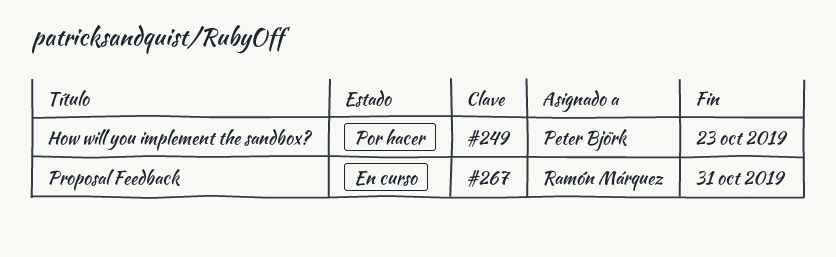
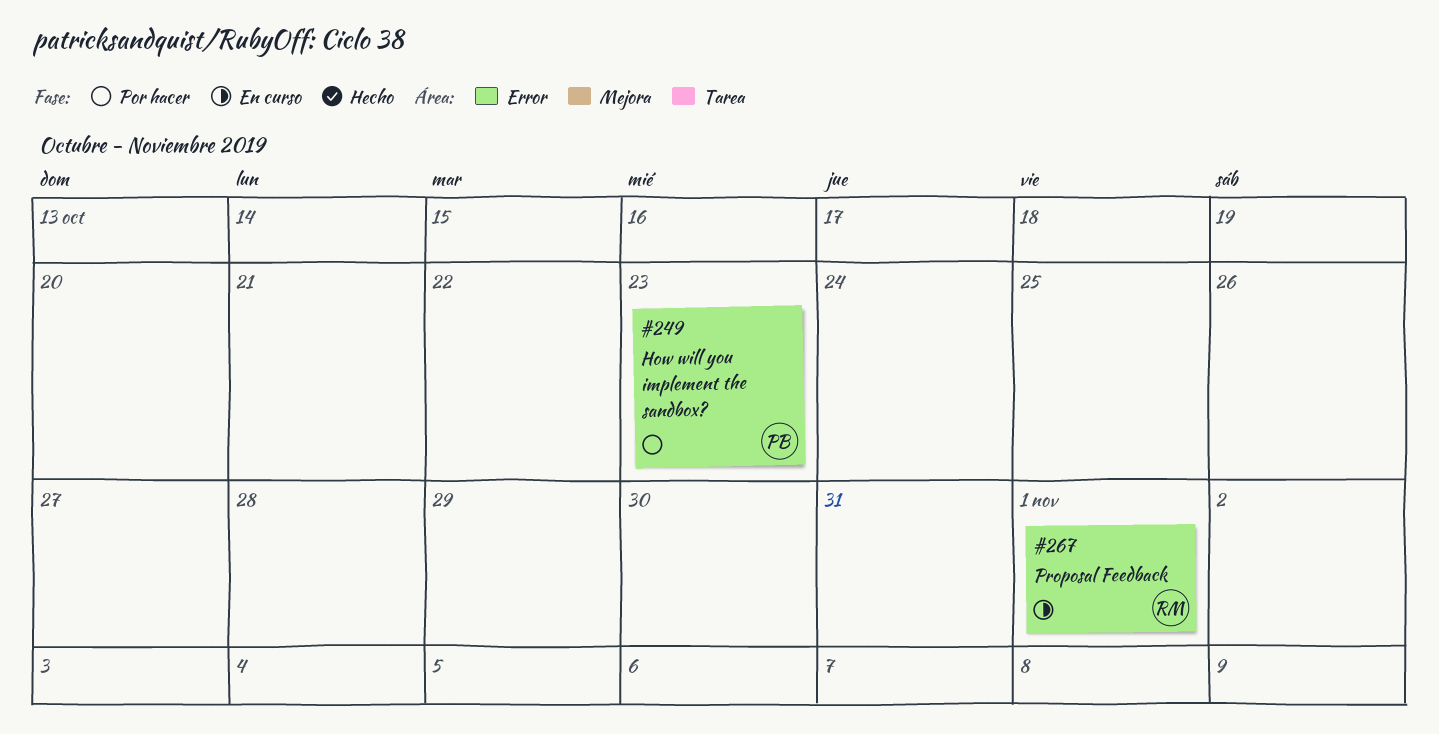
#267, due: Oct 31 -> Nov 1

